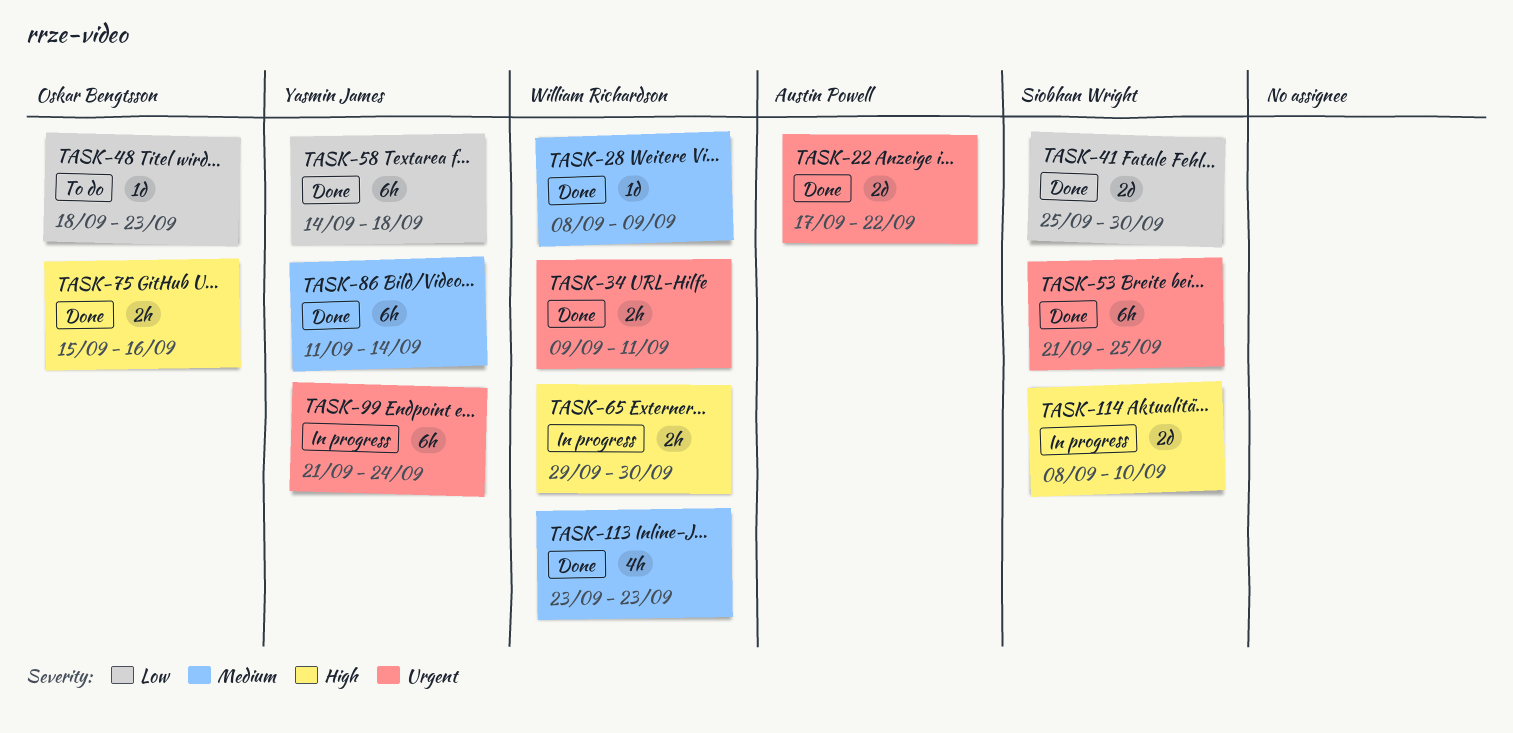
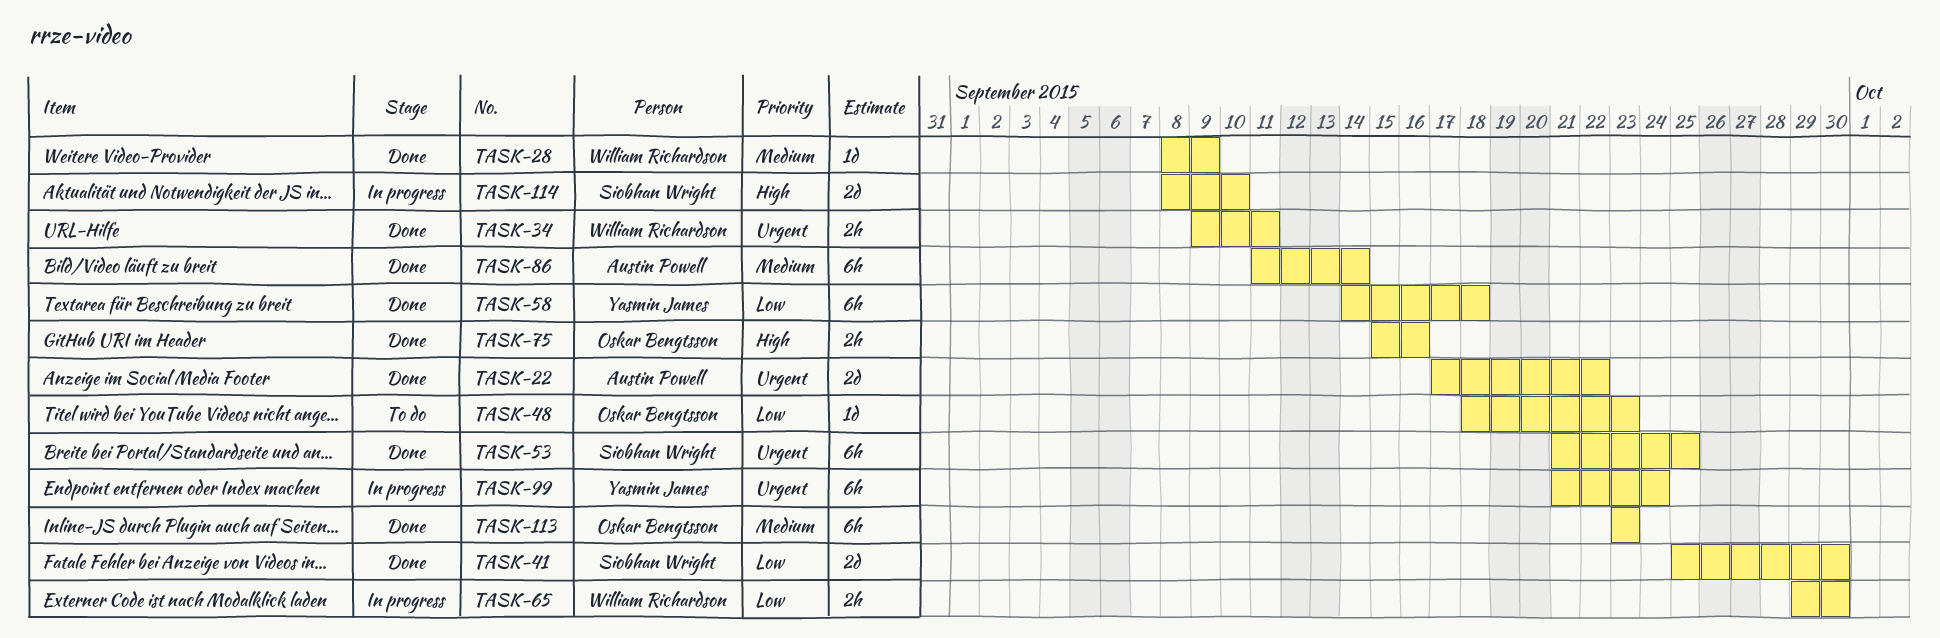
TASK-65, priority: High -> Low
TASK-86, owner: Yasmin James -> Austin Powell
TASK-113, owner: William Richardson -> Oskar Bengtsson
TASK-113, estimate: 4h -> 6h

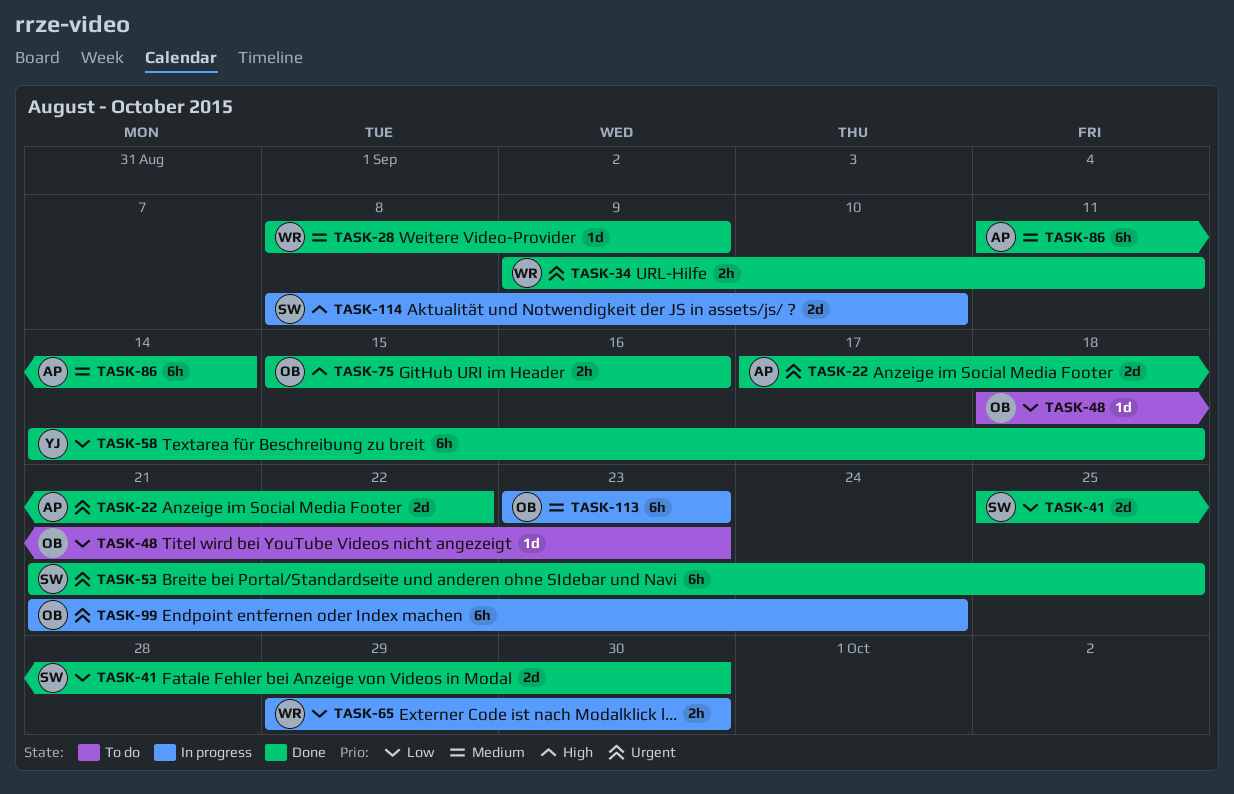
TASK-99, owner: Yasmin James -> Oskar Bengtsson
TASK-113, status: Done -> In progress

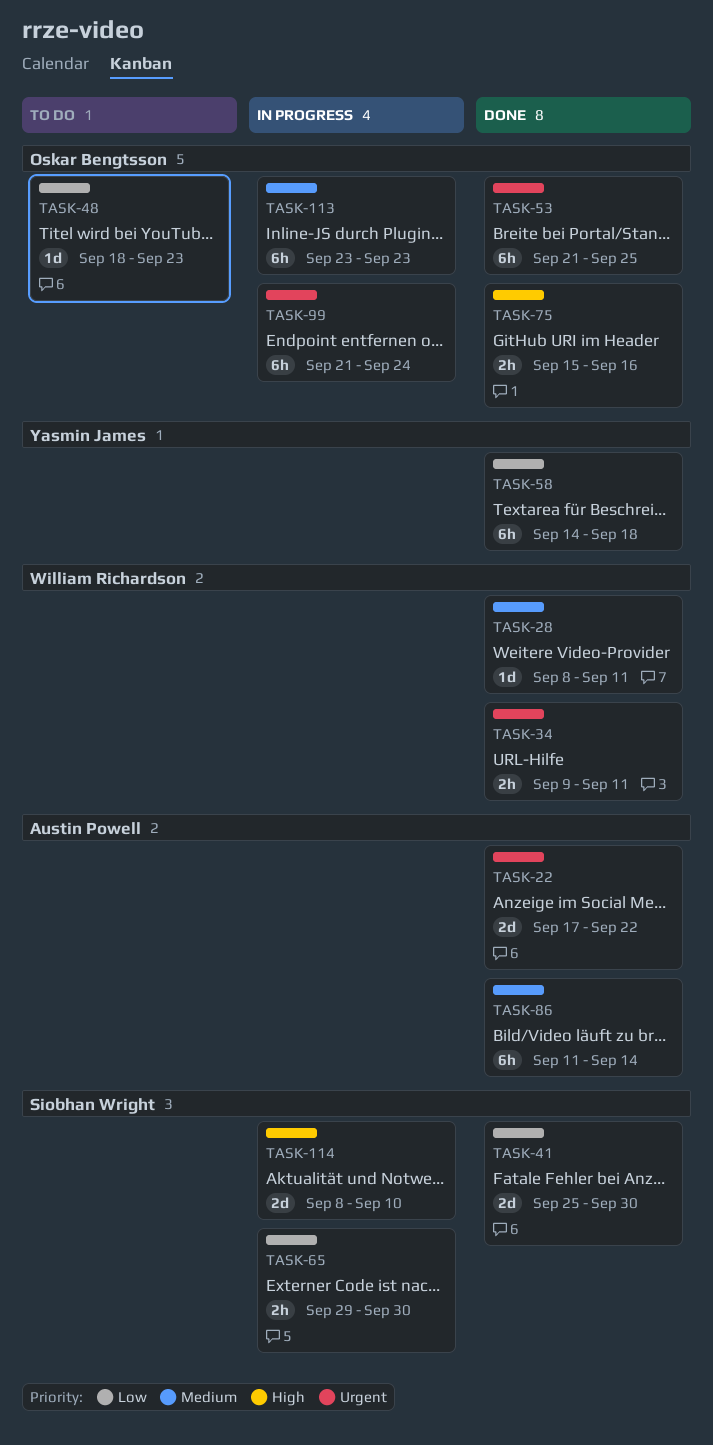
TASK-28, due: Sep 9 -> Sep 11
TASK-53, owner: Siobhan Wright -> Oskar Bengtsson
TASK-65, owner: William Richardson -> Siobhan Wright

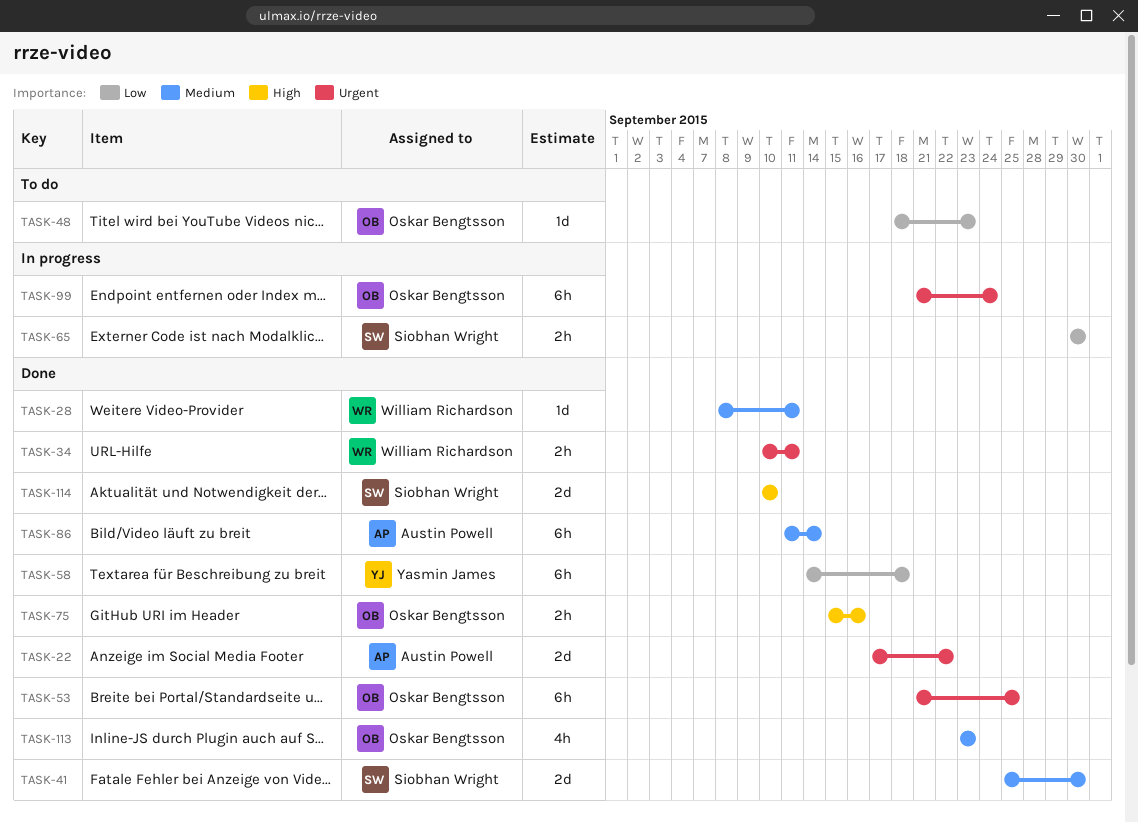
TASK-34, start: Sep 9 -> Sep 10
TASK-41, priority: Low -> Medium
TASK-65, start: Sep 29 -> Sep 30
TASK-113, status: In progress -> Done
TASK-113, estimate: 6h -> 4h
TASK-114, status: In progress -> Done
TASK-114, start: Sep 8 -> Sep 10

